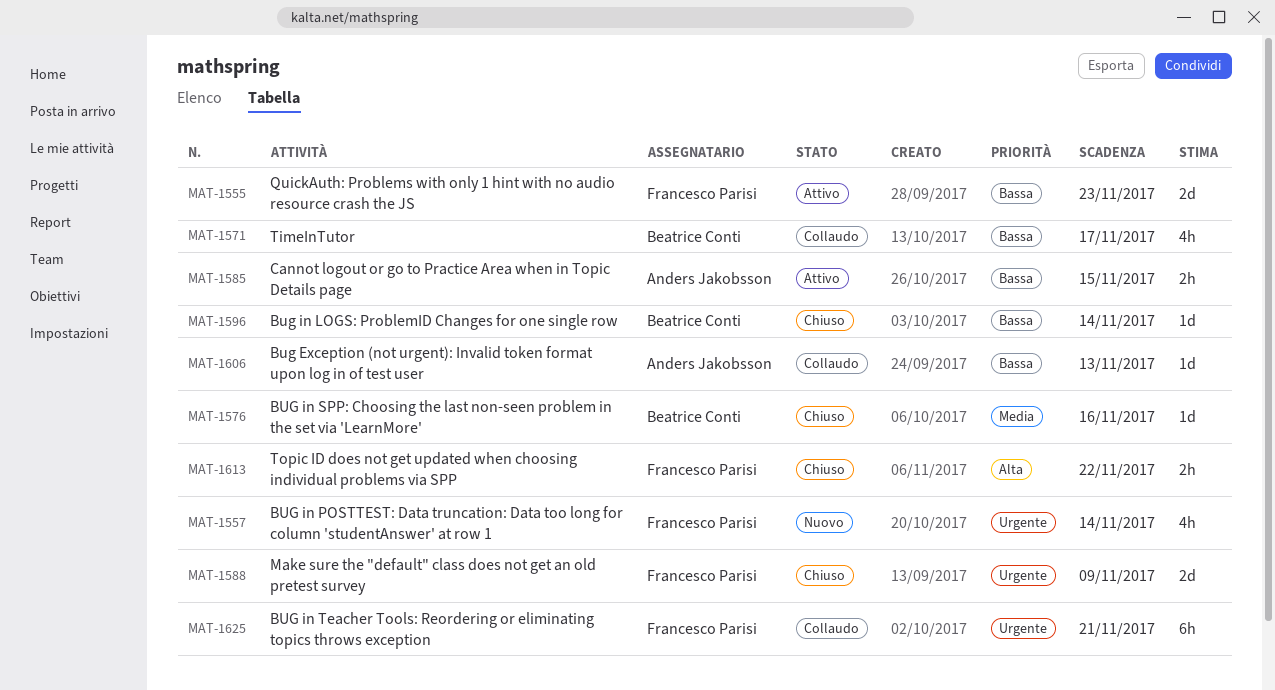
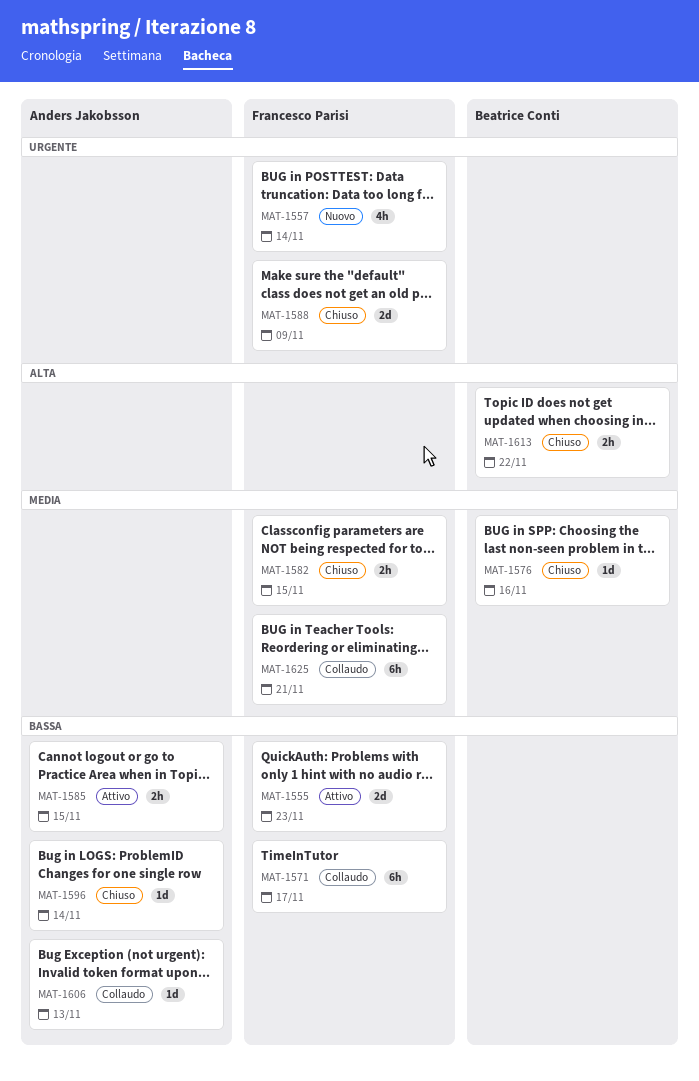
MAT-1571, owner: Beatrice Conti -> Francesco Parisi
MAT-1571, estimate: 4h -> 6h
MAT-1582: none -> present
MAT-1596, owner: Beatrice Conti -> Anders Jakobsson
MAT-1613, owner: Francesco Parisi -> Beatrice Conti
MAT-1625, priority: Urgente -> Media

